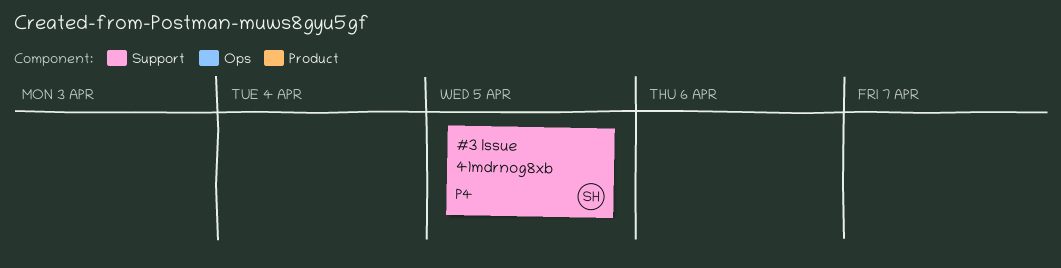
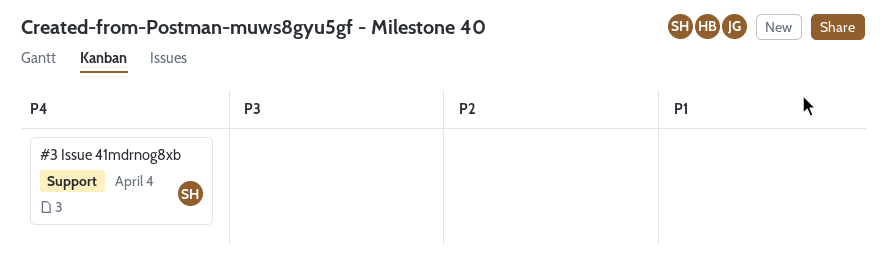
#3, due: Apr 5 -> Apr 4

